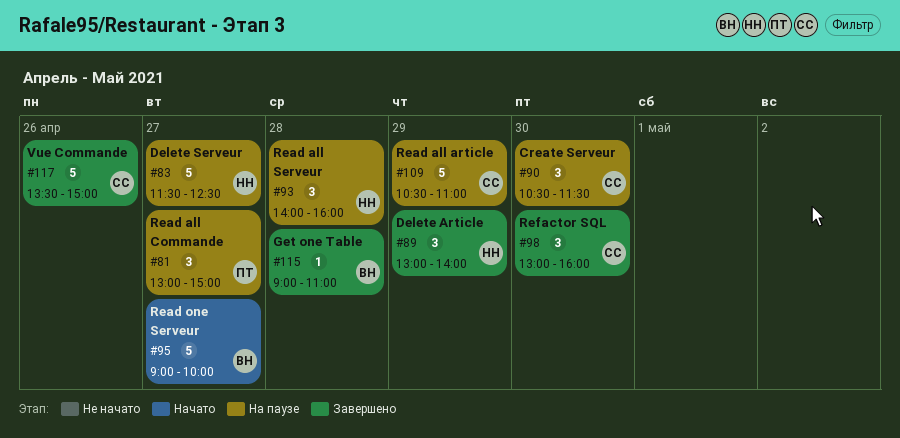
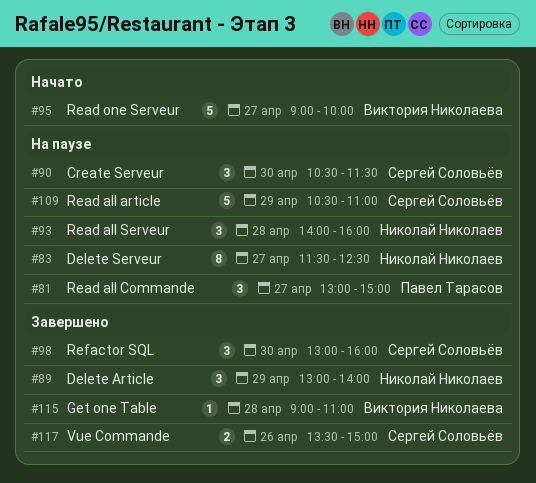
#83, estimate: 5 -> 8
#117, estimate: 5 -> 2

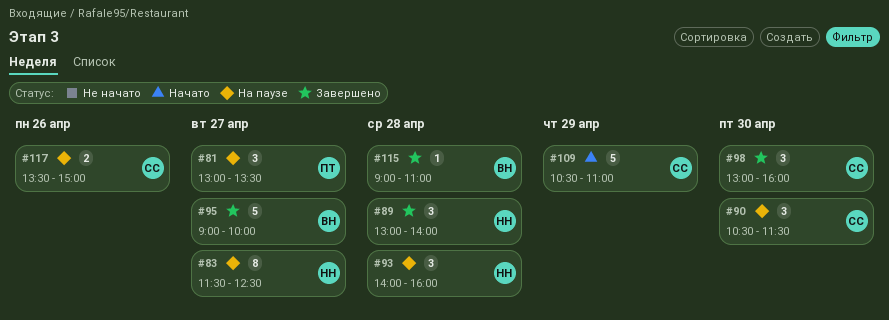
#81, ends: 15:00 -> 13:30
#89, day: Apr 29 -> Apr 28
#95, status: Начато -> Завершено
#109, status: На паузе -> Начато
#117, status: Завершено -> На паузе

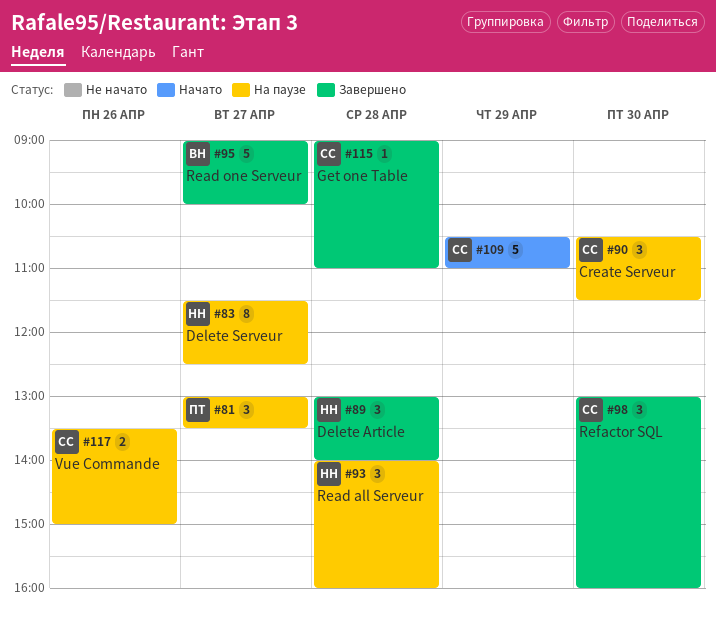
#115, owner: ВН -> СС

